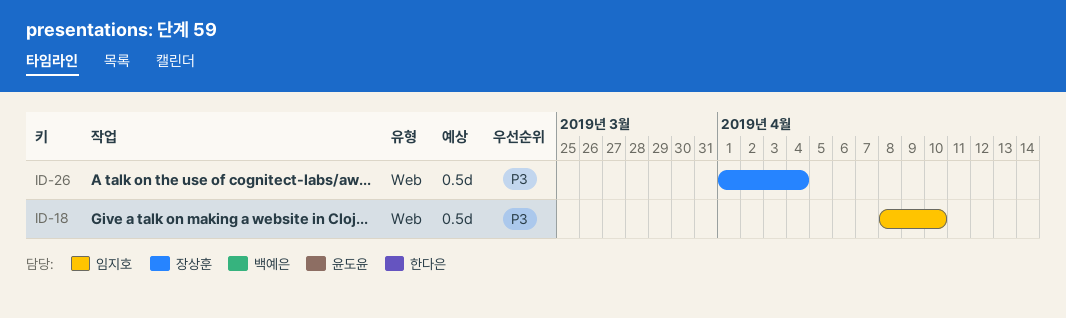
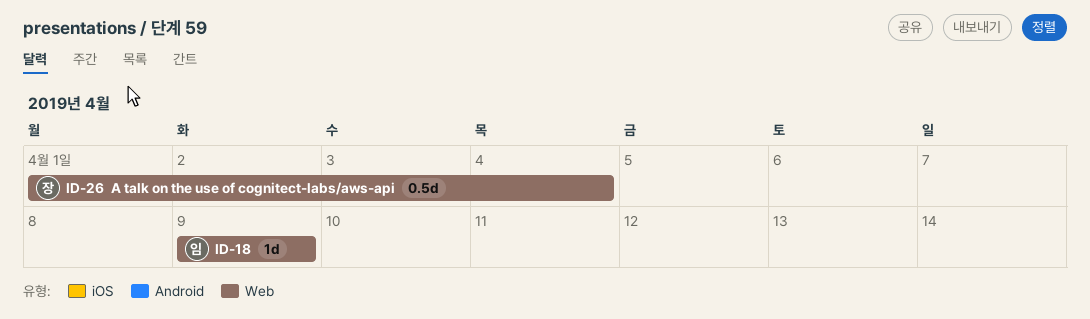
ID-18, estimate: 0.5d -> 1d
ID-18, start: Apr 8 -> Apr 9
ID-18, due: Apr 10 -> Apr 9

